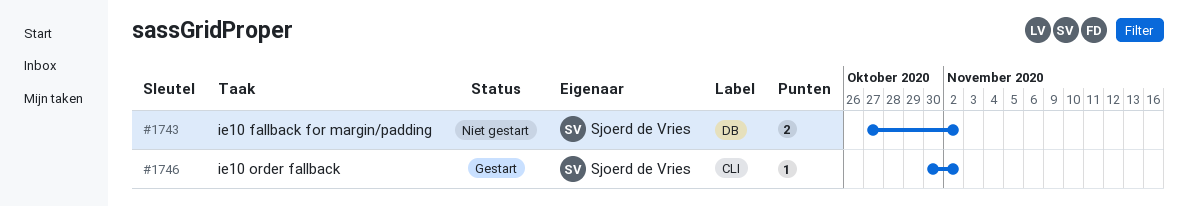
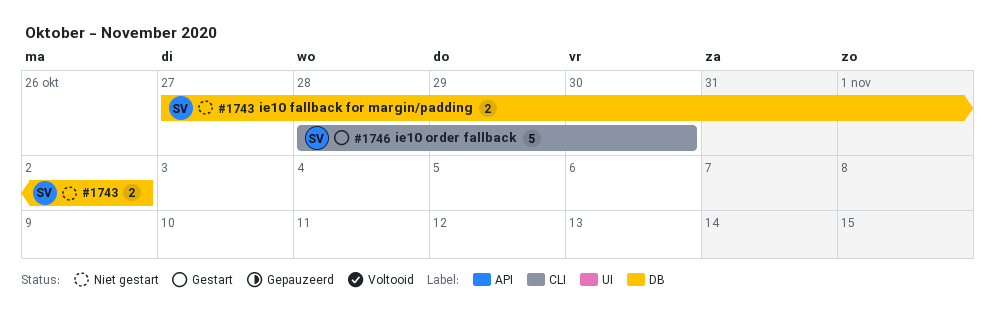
#1746, estimate: 1 -> 5
#1746, start: Oct 30 -> Oct 28
#1746, due: Nov 2 -> Oct 30

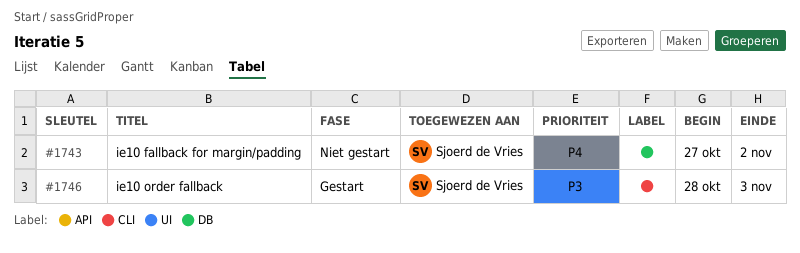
#1746, due: Oct 30 -> Nov 3

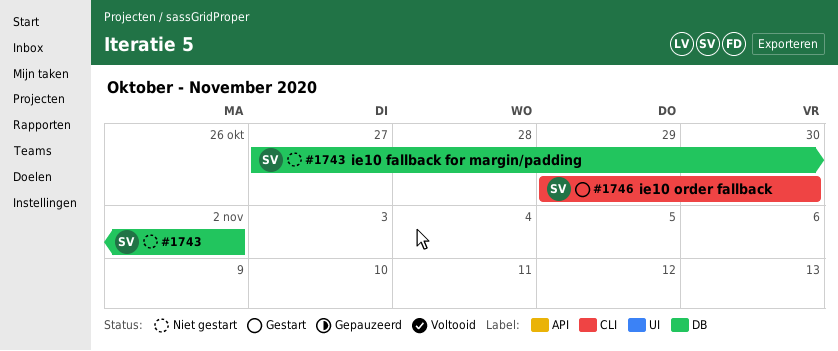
#1746, start: Oct 28 -> Oct 29
#1746, due: Nov 3 -> Oct 30

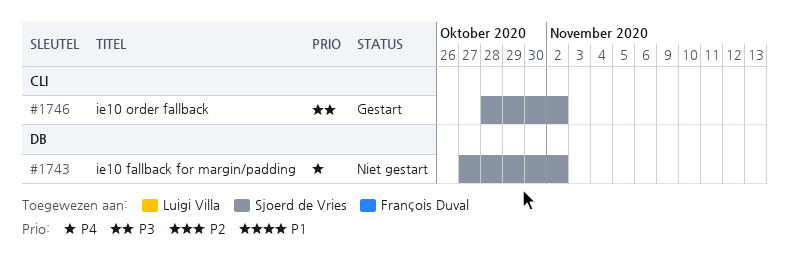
#1746, start: Oct 29 -> Oct 28
#1746, due: Oct 30 -> Nov 2

